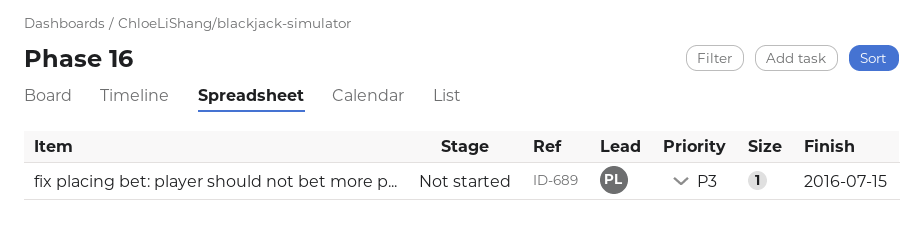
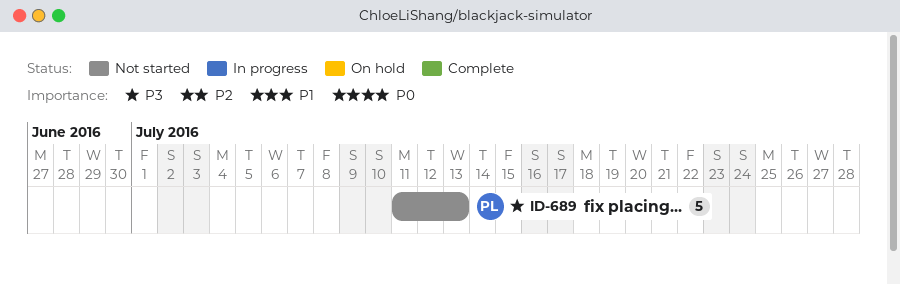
ID-689, estimate: 1 -> 5
ID-689, due: Jul 15 -> Jul 13

